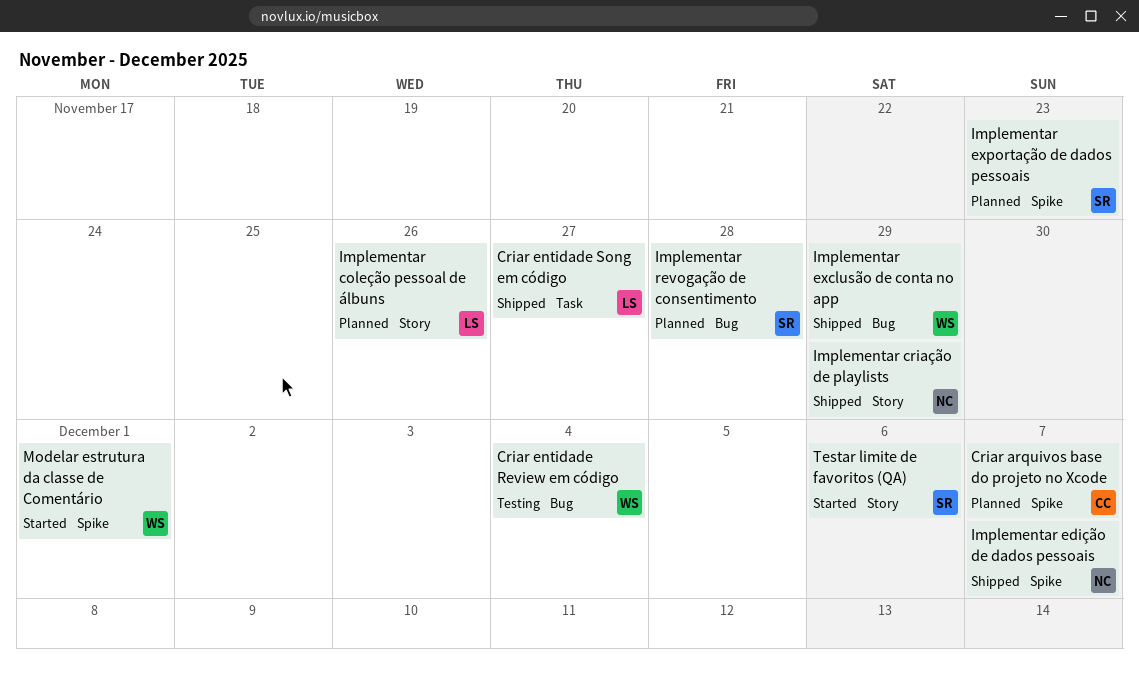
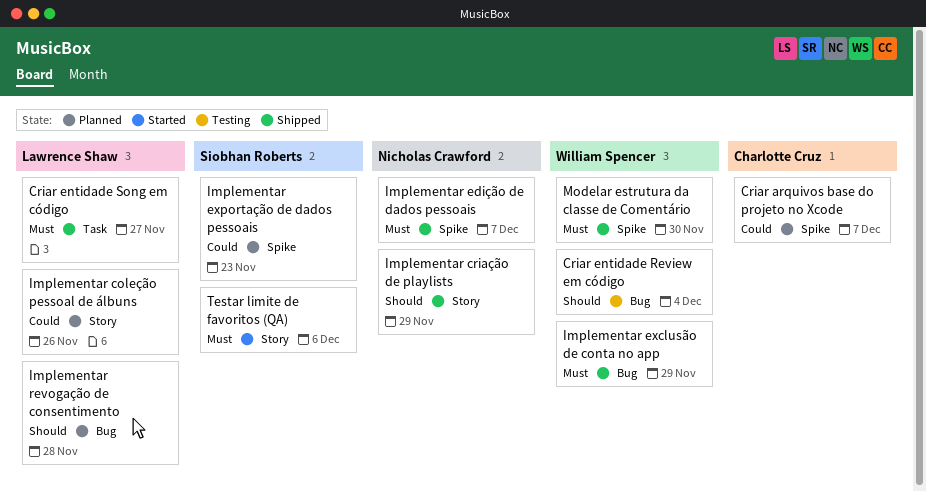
Implementar revogação de consentimento, owner: Siobhan Roberts -> Lawrence Shaw
Modelar estrutura da classe de Comentário, status: Started -> Shipped
Modelar estrutura da classe de Comentário, due: Dec 1 -> Nov 30

